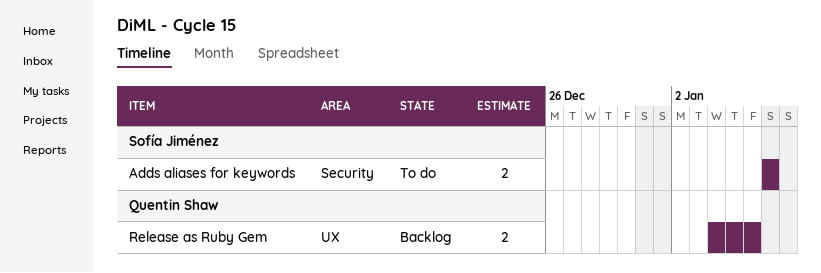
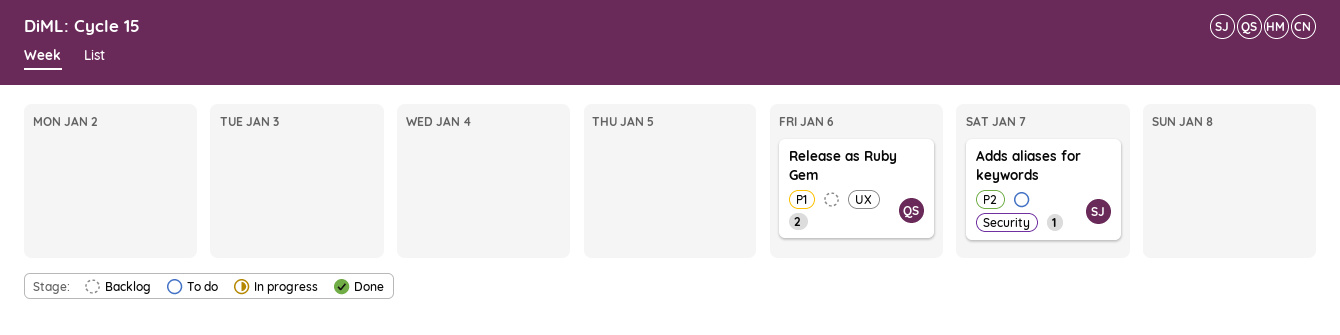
Adds aliases for keywords, estimate: 2 -> 1

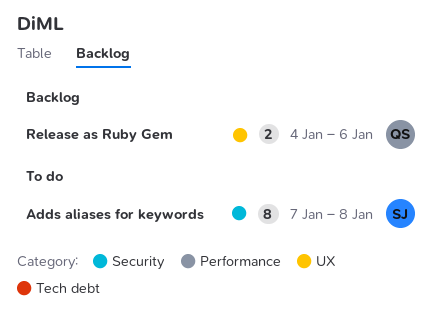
Adds aliases for keywords, estimate: 1 -> 8
Adds aliases for keywords, due: Jan 7 -> Jan 8

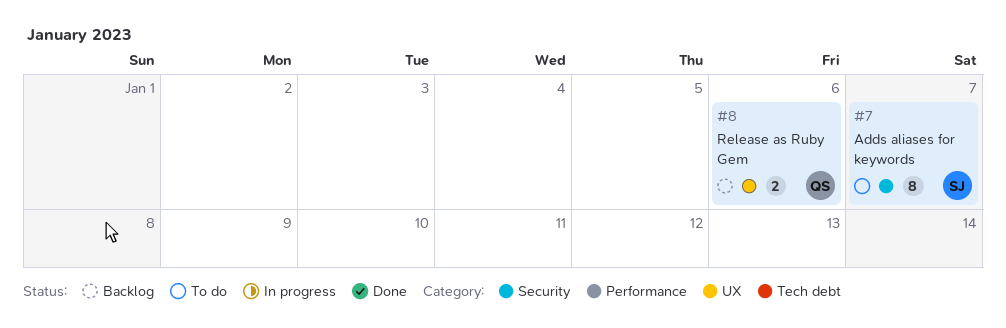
Adds aliases for keywords, due: Jan 8 -> Jan 7

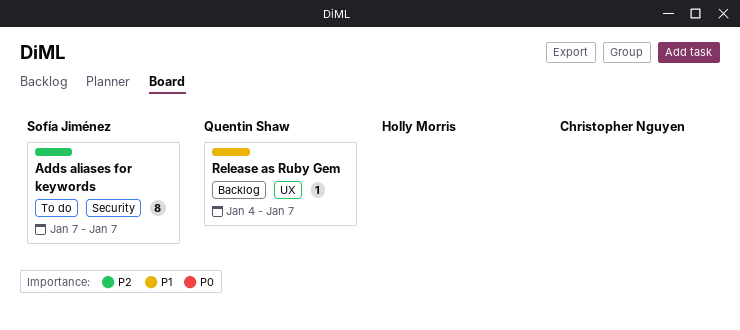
Release as Ruby Gem, estimate: 2 -> 1
Release as Ruby Gem, due: Jan 6 -> Jan 7

